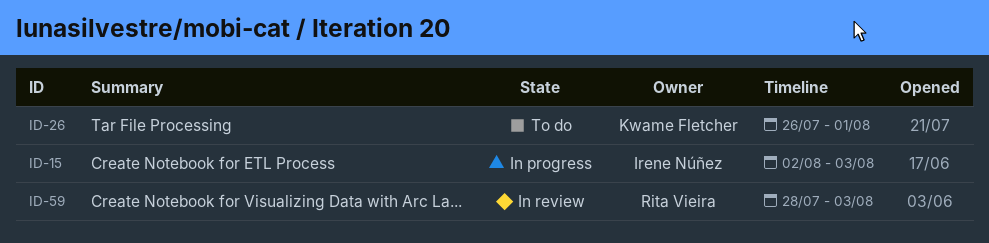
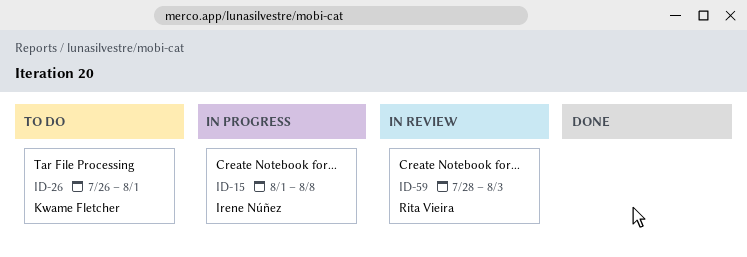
ID-15, start: Aug 2 -> Aug 1
ID-15, due: Aug 3 -> Aug 8

